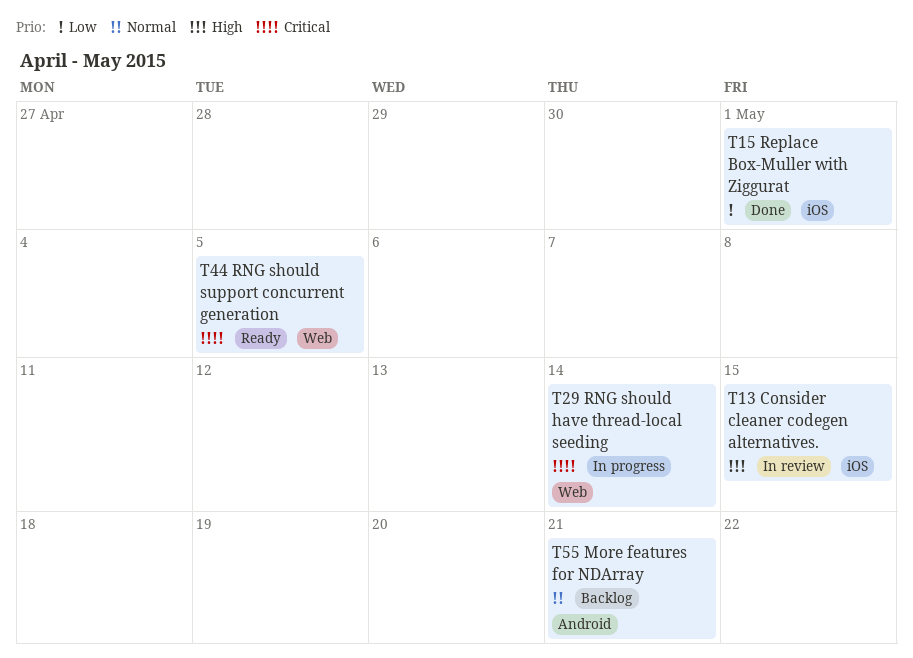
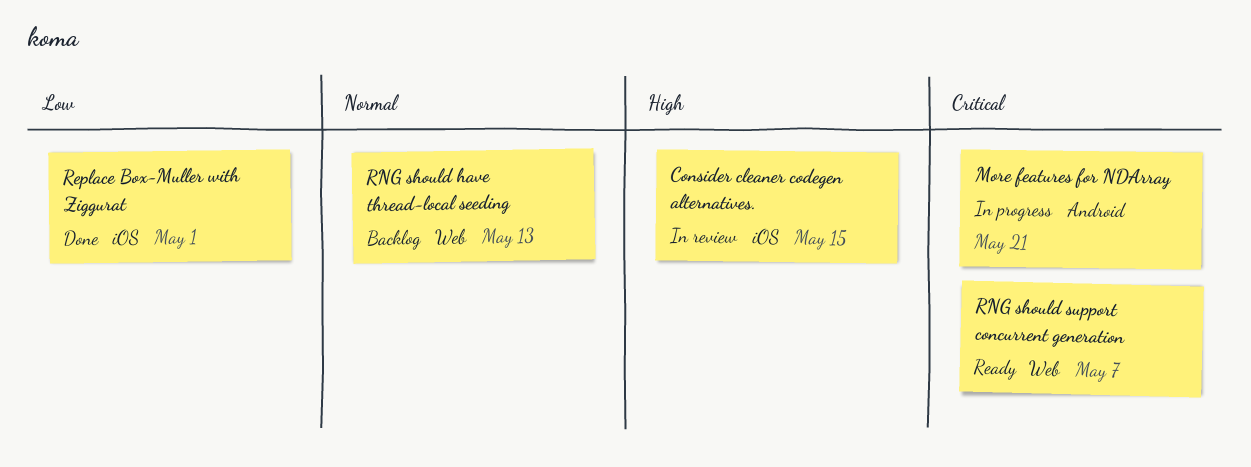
More features for NDArray, status: Backlog -> In progress
More features for NDArray, priority: Normal -> Critical
RNG should have thread-local seeding, status: In progress -> Backlog
RNG should have thread-local seeding, priority: Critical -> Normal
RNG should have thread-local seeding, due: May 14 -> May 13
RNG should support concurrent generation, due: May 5 -> May 7

